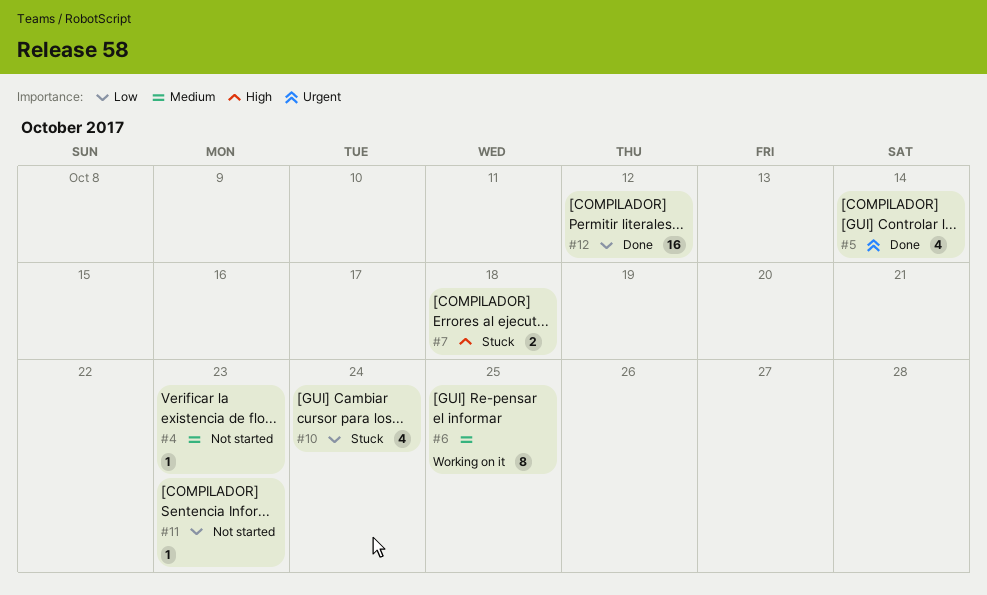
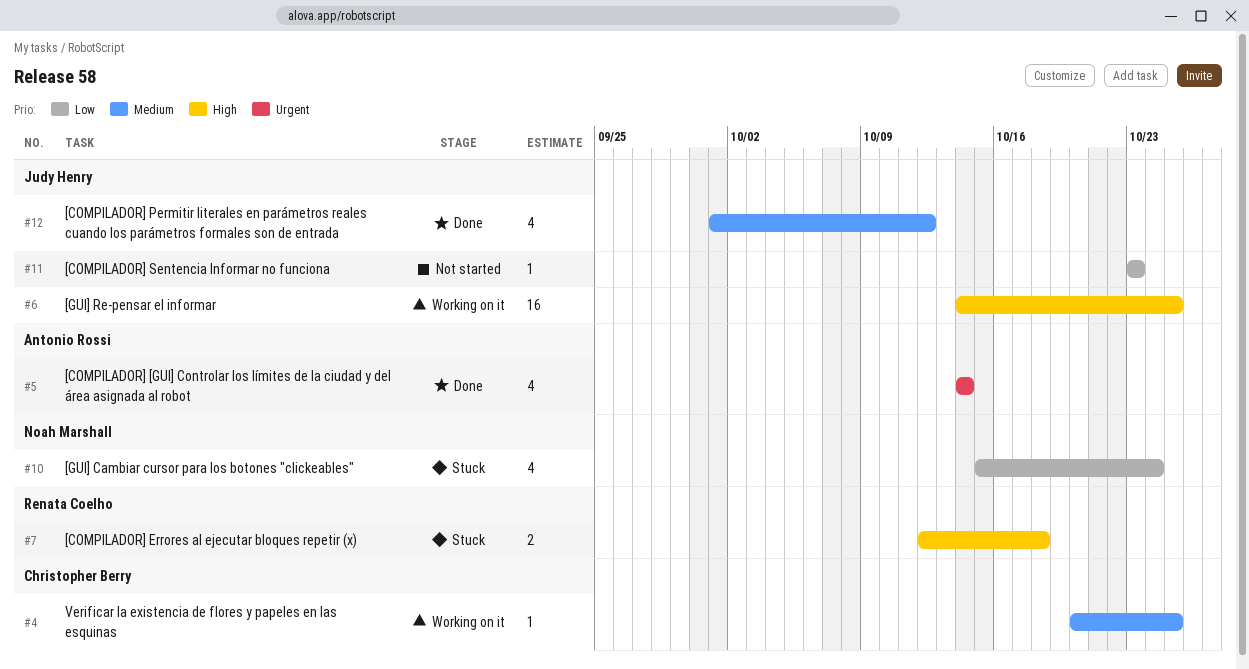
#4, status: Not started -> Working on it
#4, due: Oct 23 -> Oct 25
#6, priority: Medium -> High
#6, estimate: 8 -> 16
#12, priority: Low -> Medium
#12, estimate: 16 -> 4

